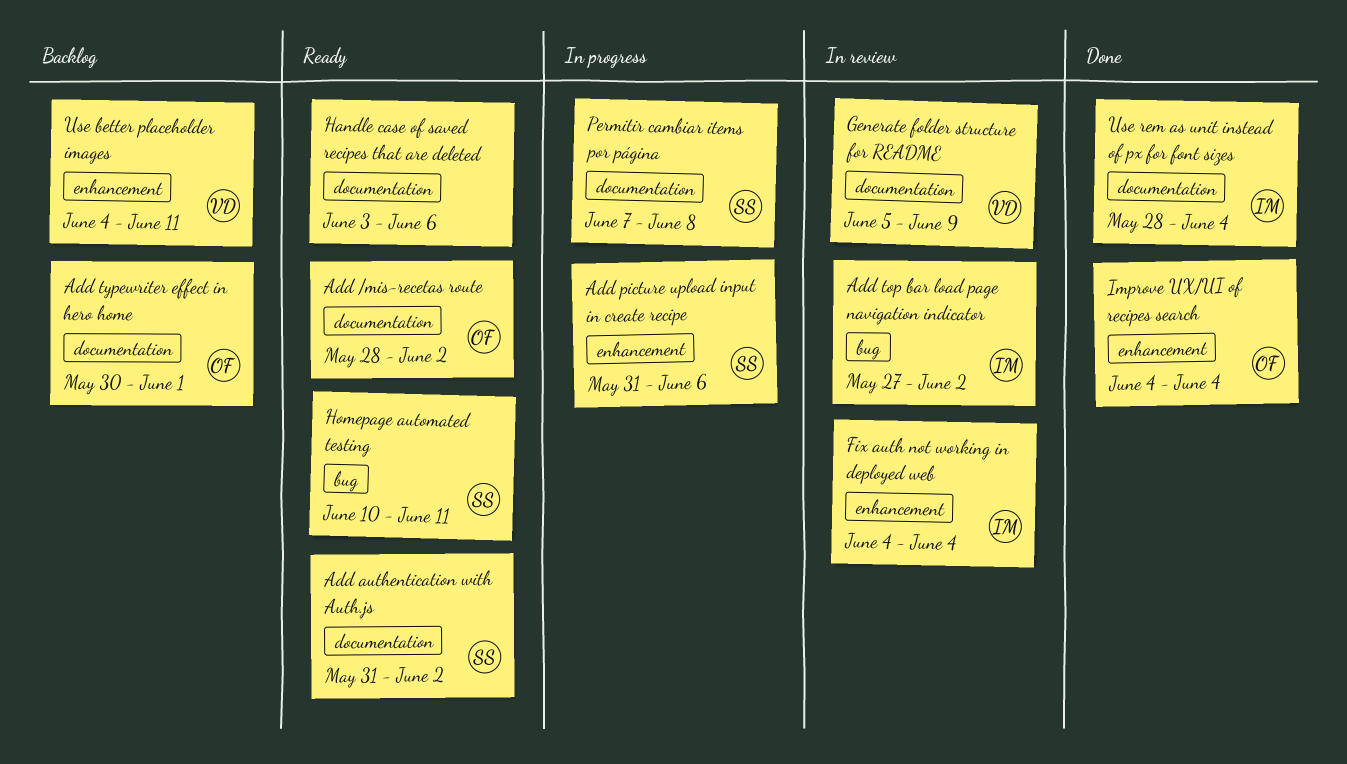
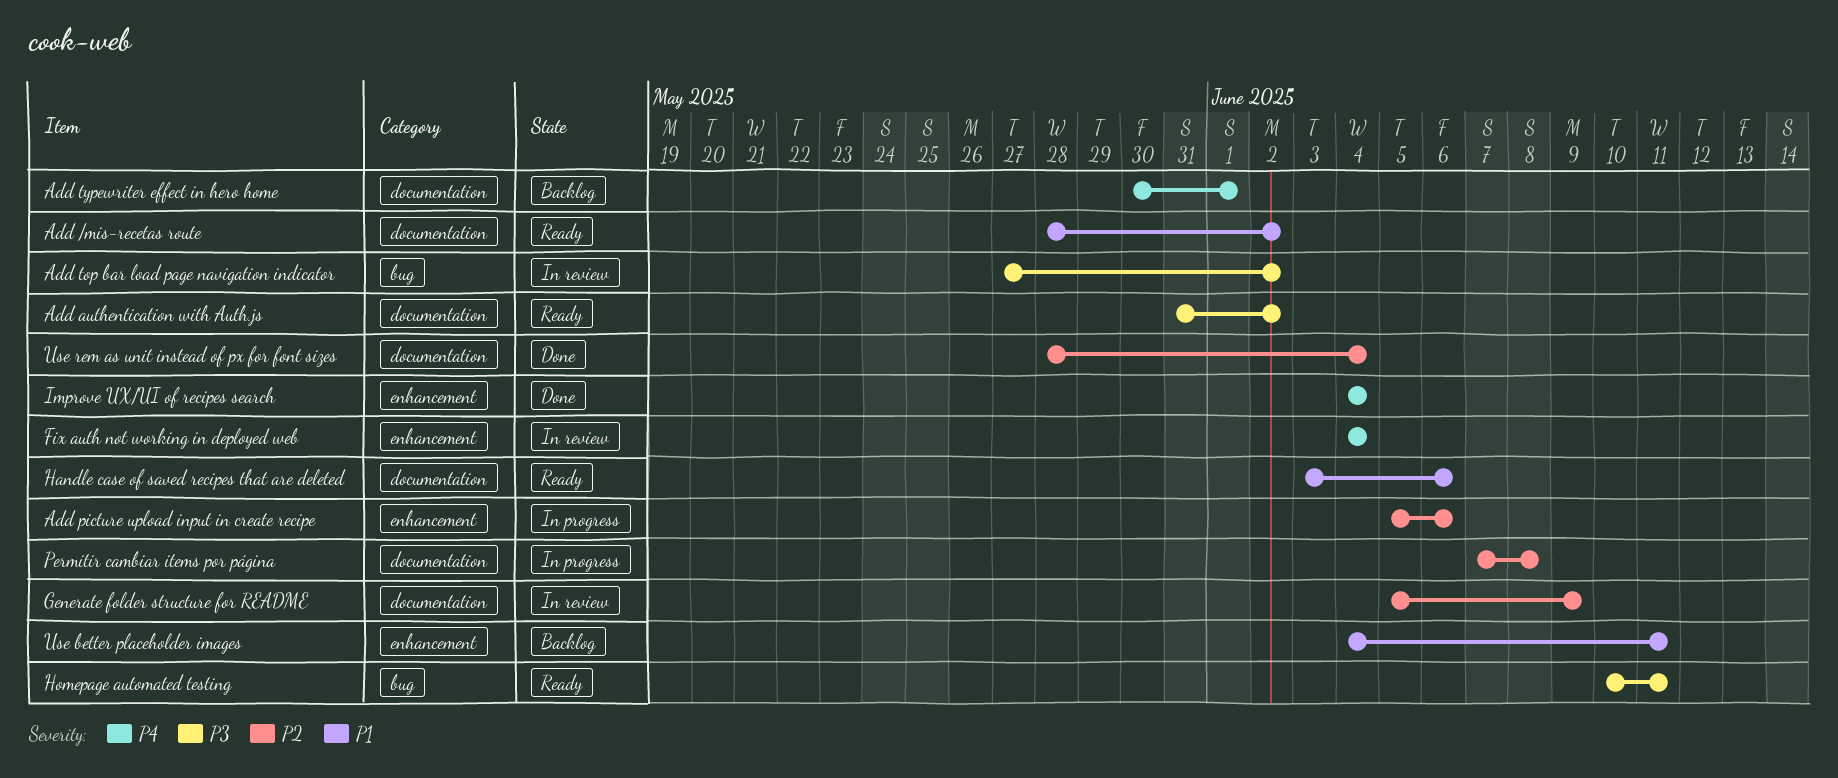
Add picture upload input in create recipe, start: May 31 -> Jun 5

